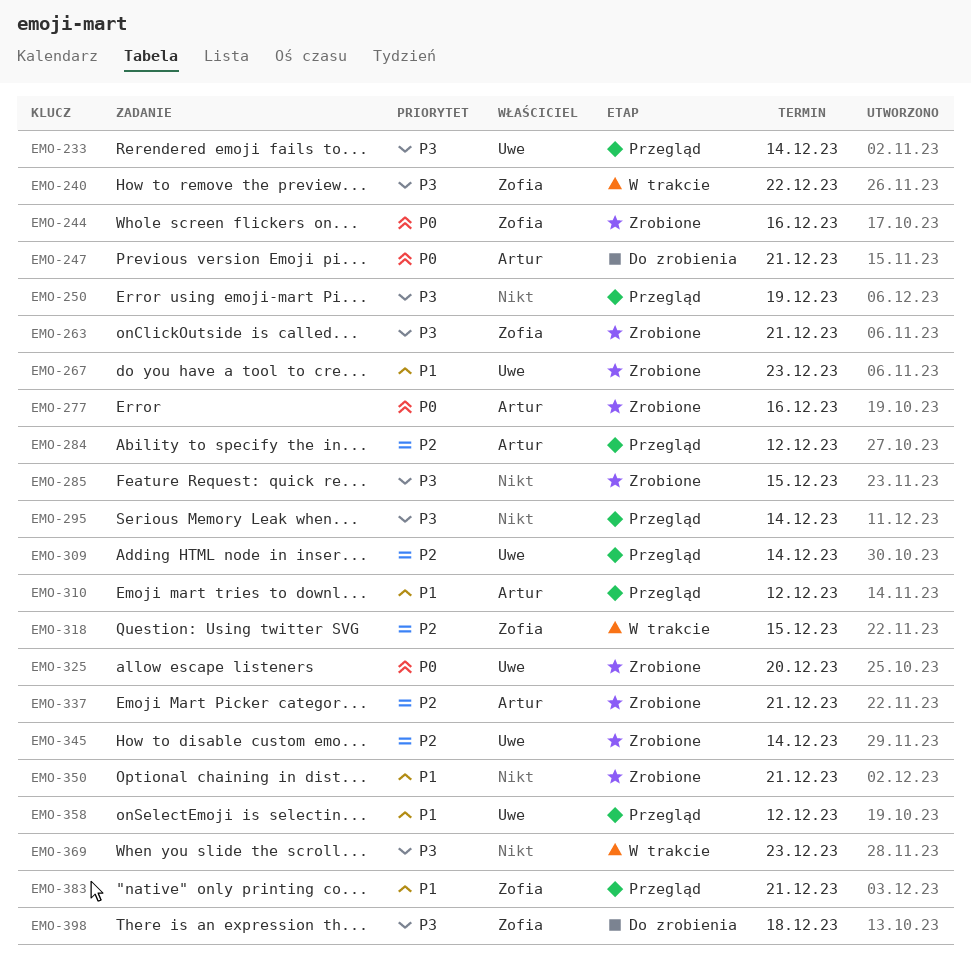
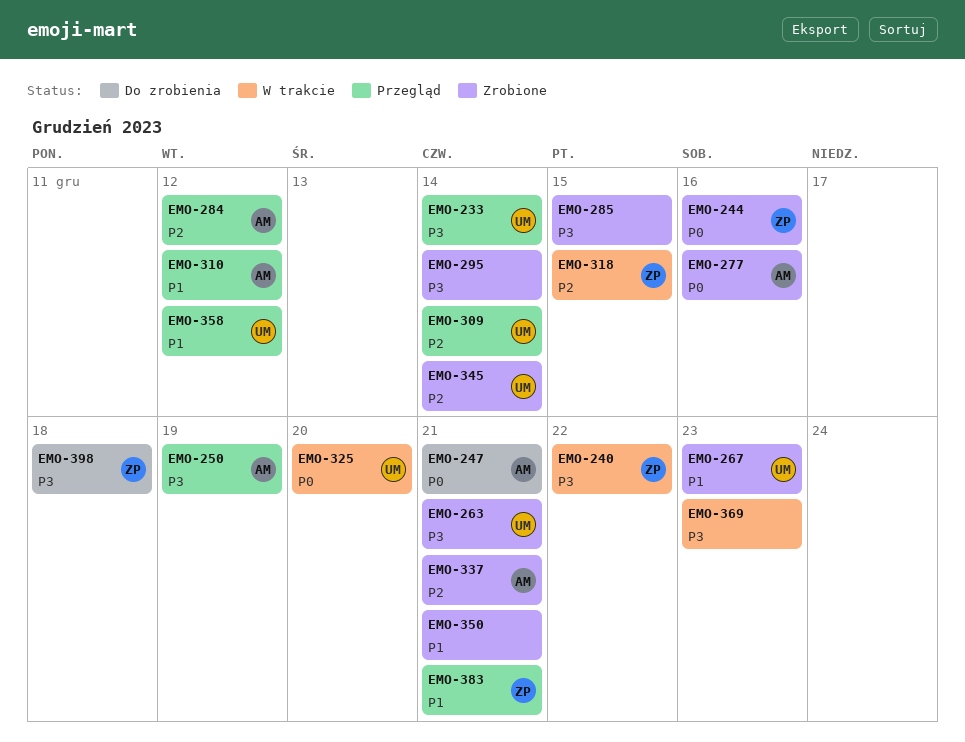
EMO-250, owner: none -> Artur
EMO-263, owner: Zofia -> Uwe
EMO-295, status: Przegląd -> Zrobione
EMO-325, status: Zrobione -> W trakcie

